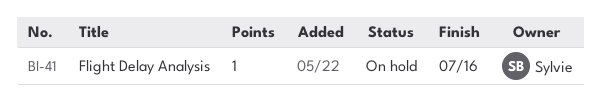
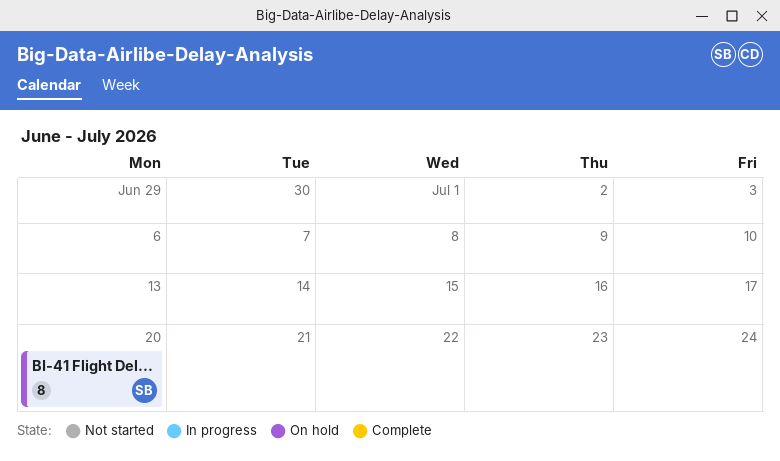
BI-41, estimate: 1 -> 8
BI-41, due: Jul 16 -> Jul 20

